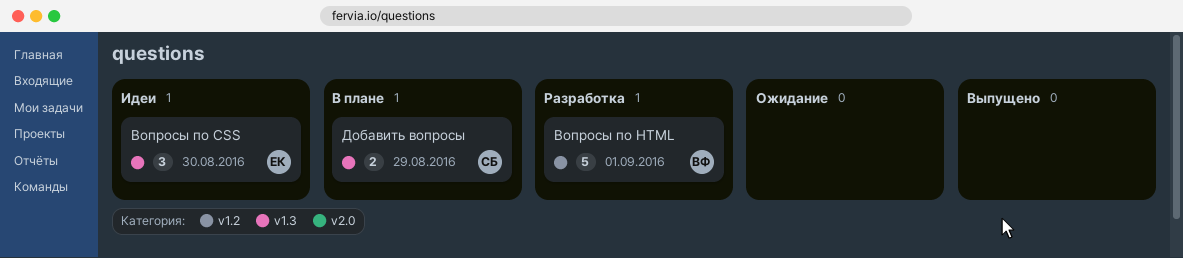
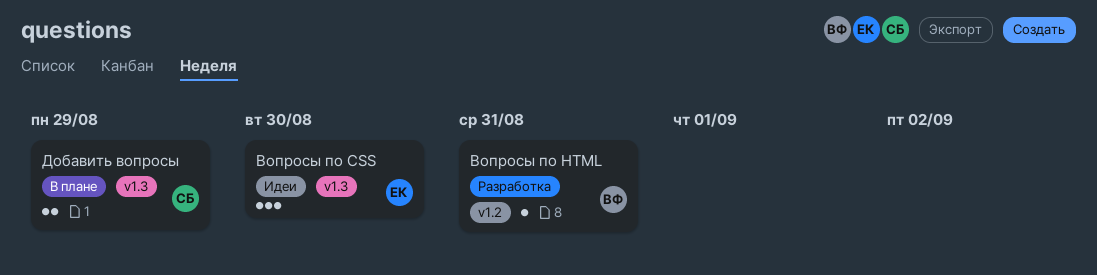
Вопросы по HTML, estimate: 5 -> 1
Вопросы по HTML, due: Sep 1 -> Aug 31

